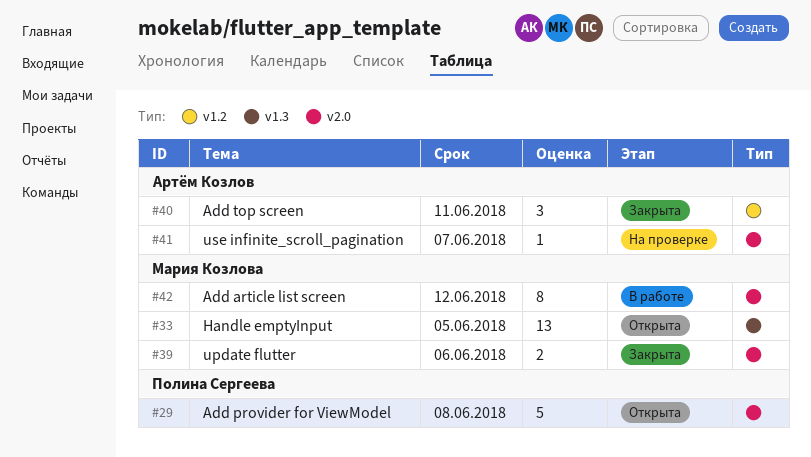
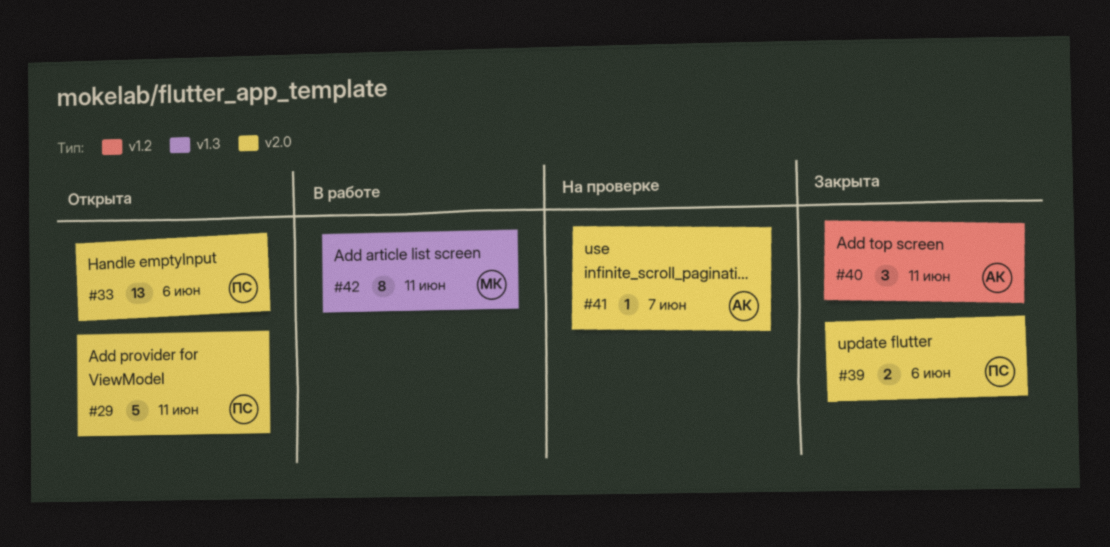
#29, due: Jun 8 -> Jun 11
#33, owner: Мария Козлова -> Полина Сергеева
#33, label: v1.3 -> v2.0
#33, due: Jun 5 -> Jun 6
#39, owner: Мария Козлова -> Полина Сергеева
#42, label: v2.0 -> v1.3
#42, due: Jun 12 -> Jun 11

